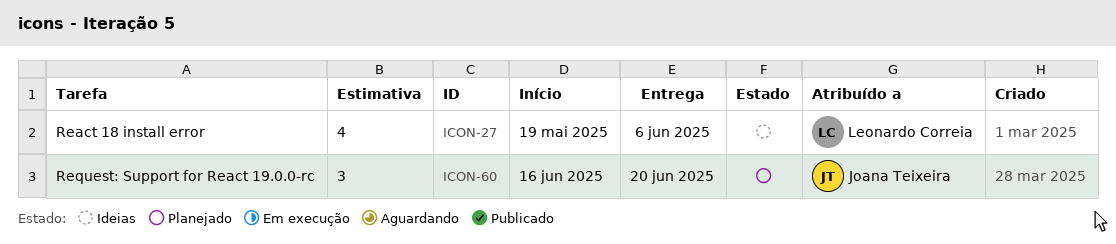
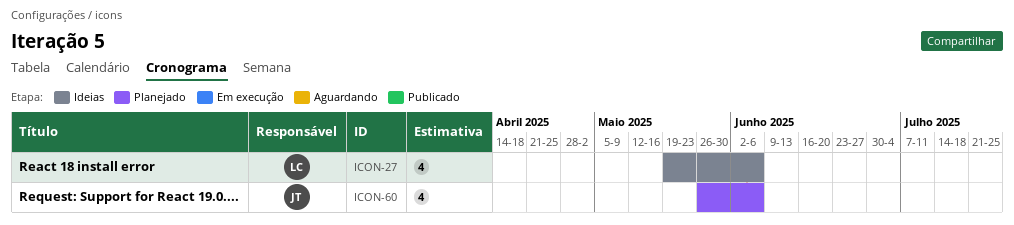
ICON-60, estimate: 3 -> 4
ICON-60, start: Jun 16 -> May 26
ICON-60, due: Jun 20 -> Jun 6

